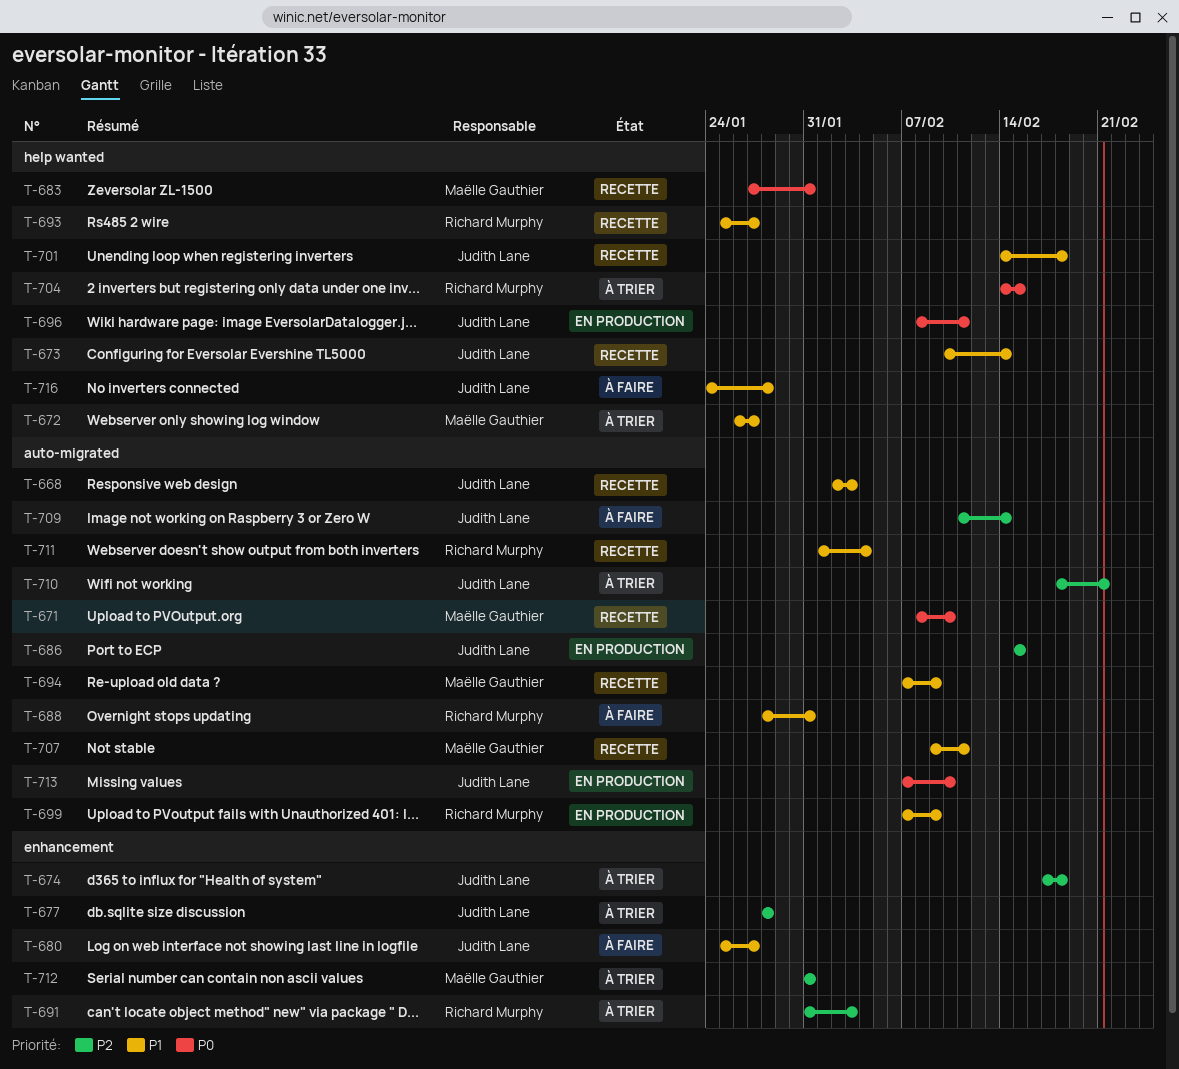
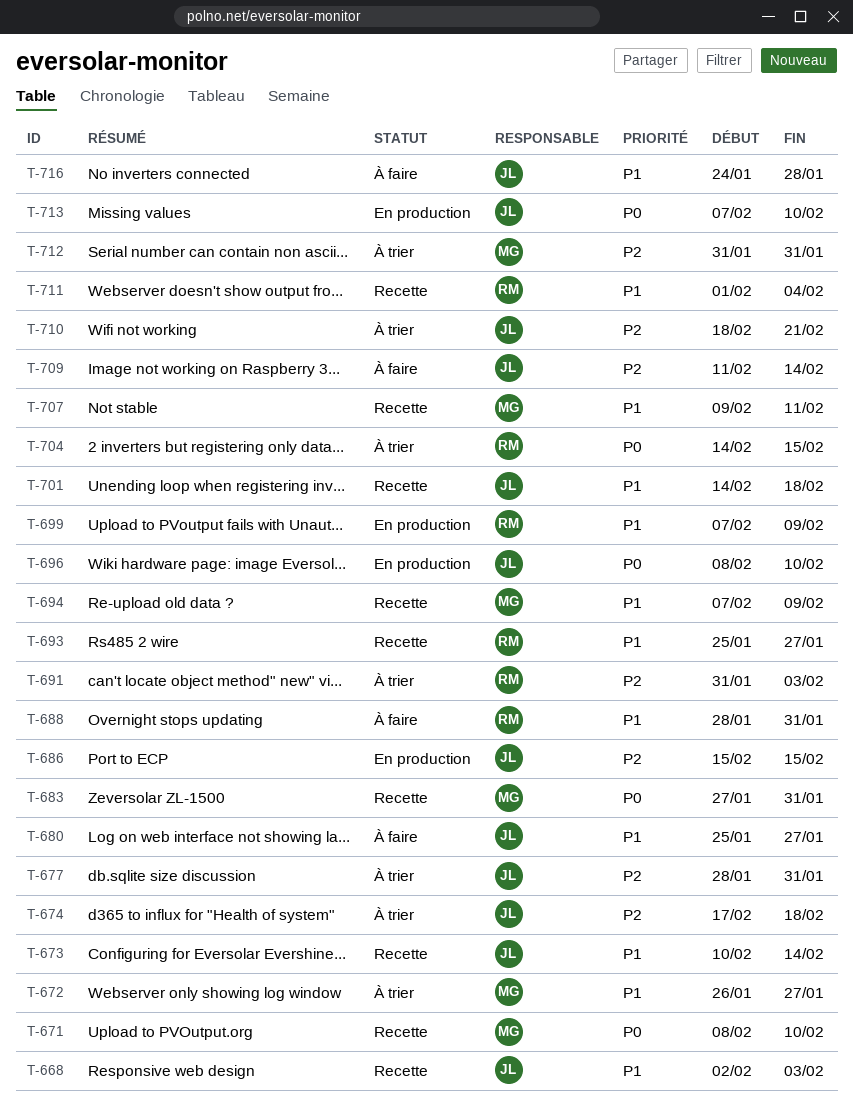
T-677, due: Jan 28 -> Jan 31
T-696, due: Feb 11 -> Feb 10

